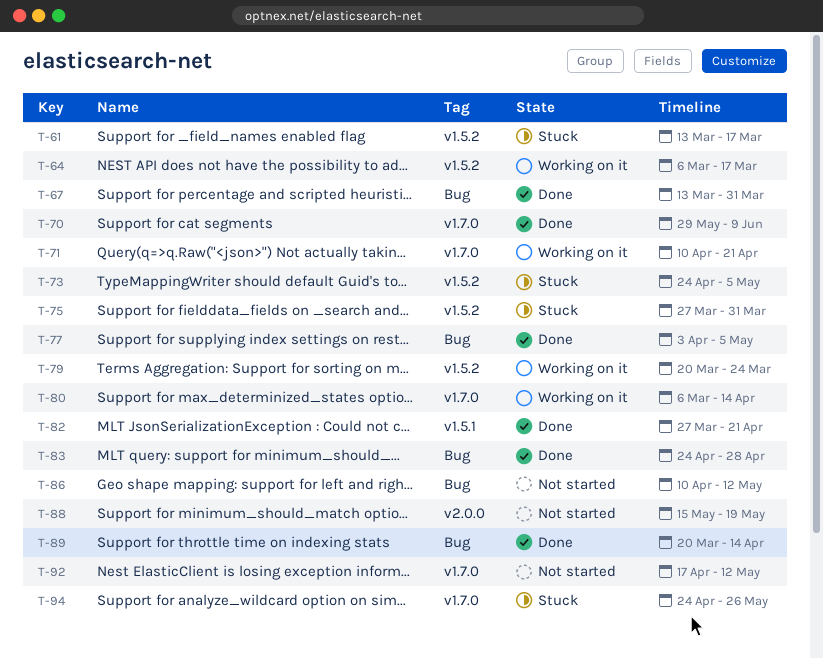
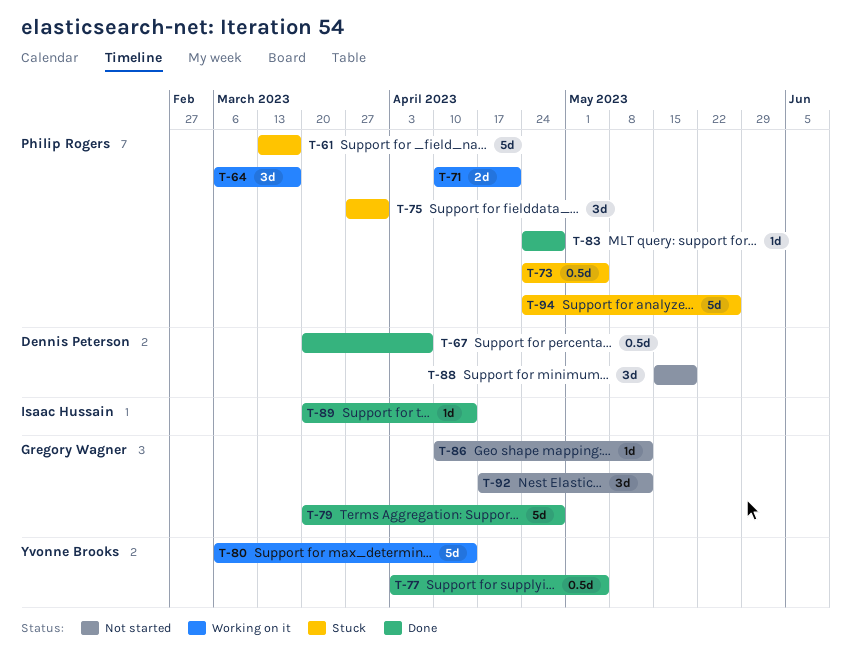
T-67, start: Mar 13 -> Mar 20
T-67, due: Mar 31 -> Apr 7
T-70: present -> none
T-79, status: Working on it -> Done
T-79, due: Mar 24 -> Apr 28
T-82: present -> none

